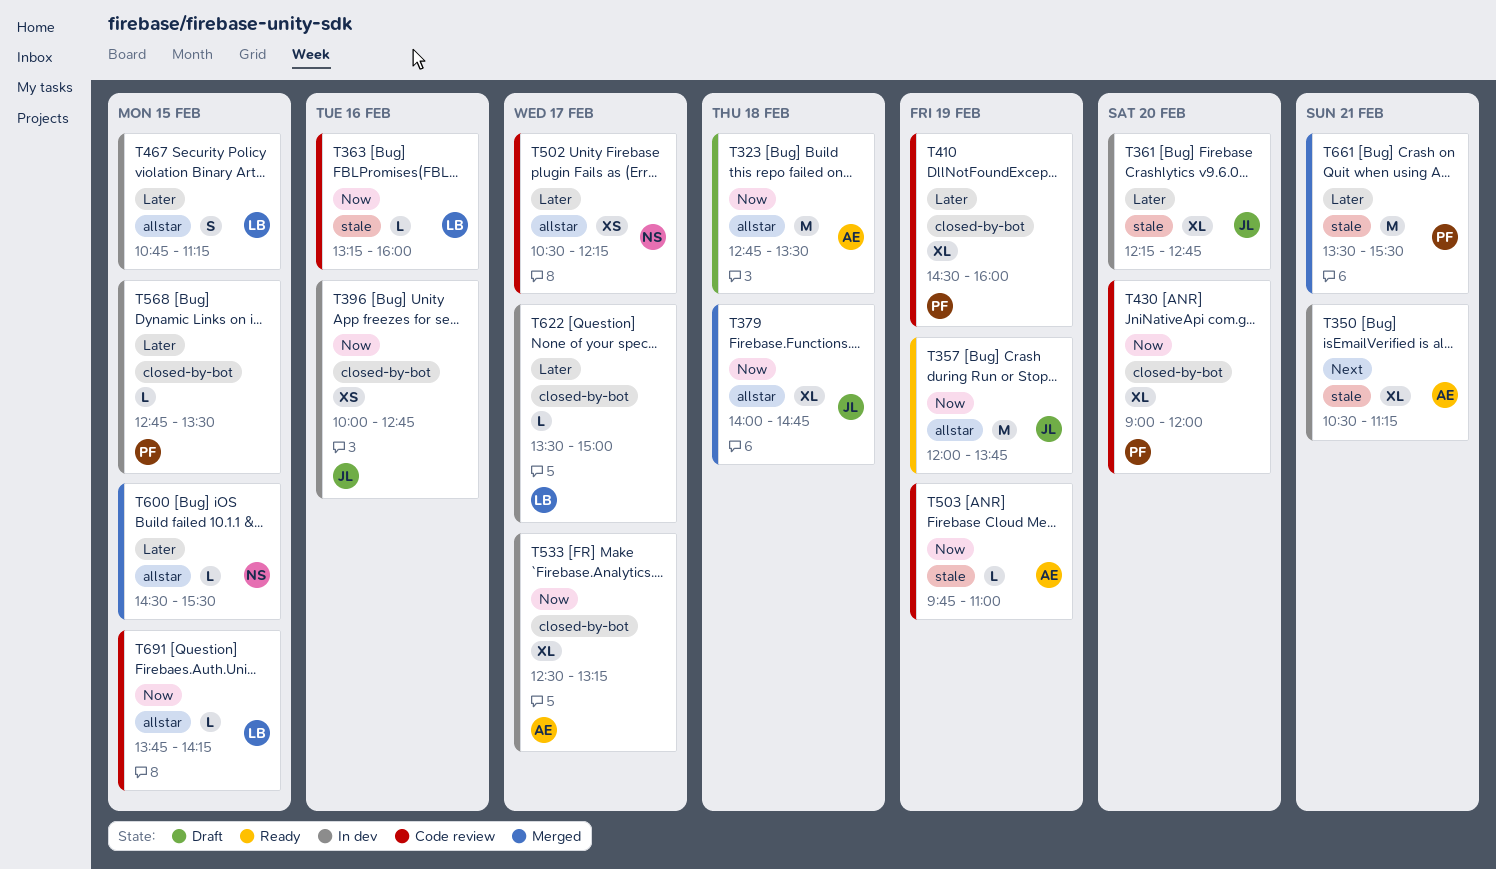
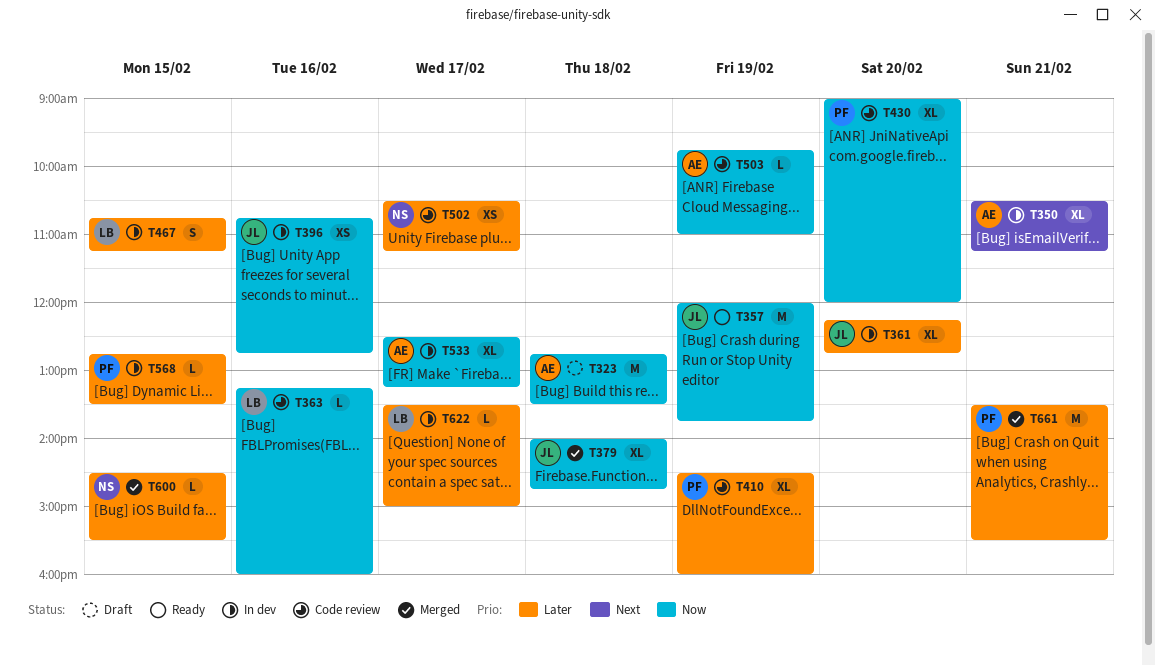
T396, begins: 10:00 -> 10:45
T502, ends: 12:15 -> 11:15
T691: present -> none

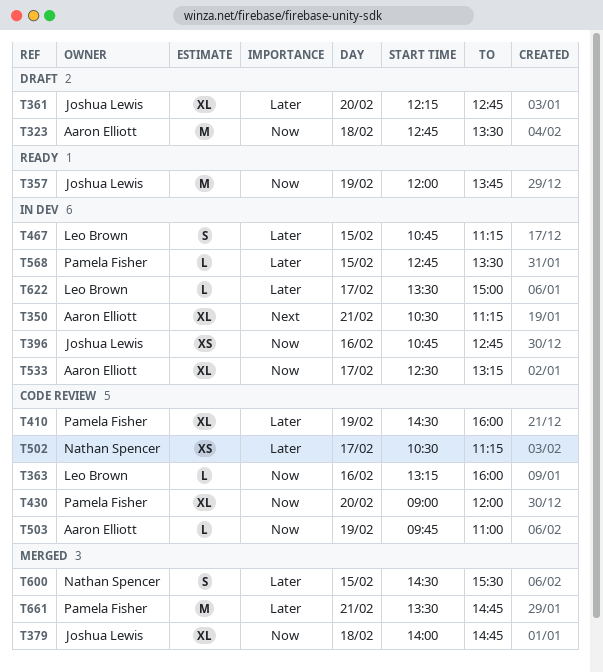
T361, status: In dev -> Draft
T600, estimate: L -> S
T661, ends: 15:30 -> 14:45

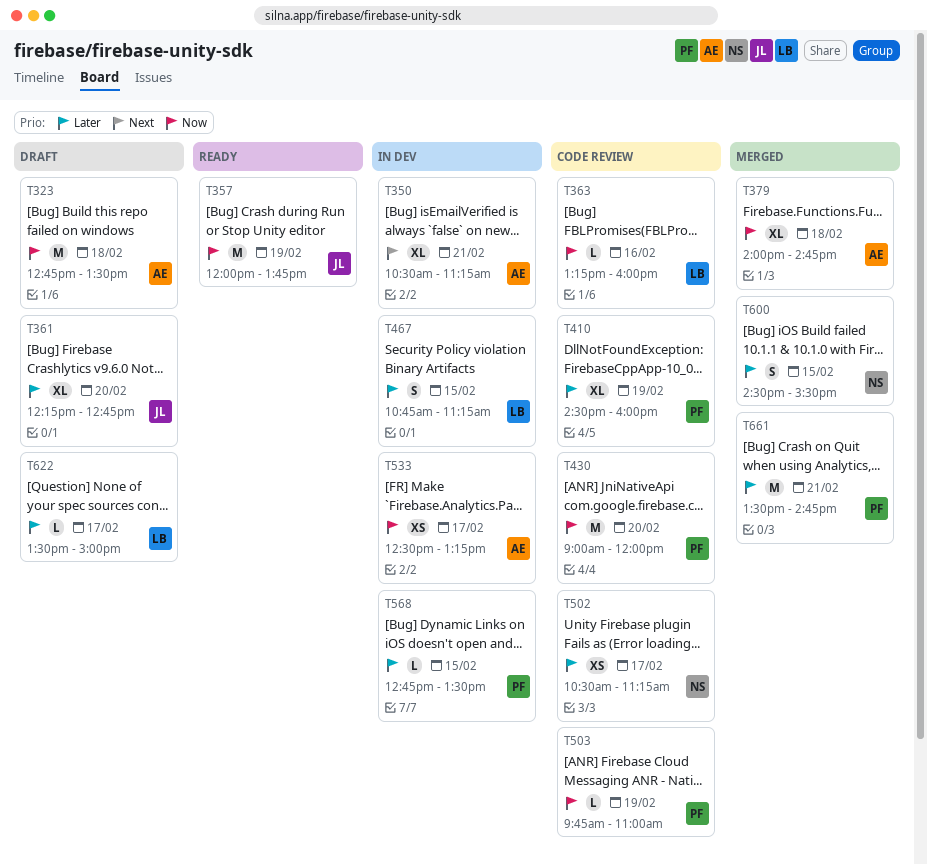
T379, owner: Joshua Lewis -> Aaron Elliott
T396: present -> none
T430, estimate: XL -> M
T503, owner: Aaron Elliott -> Pamela Fisher
T533, estimate: XL -> XS
T622, status: In dev -> Draft

